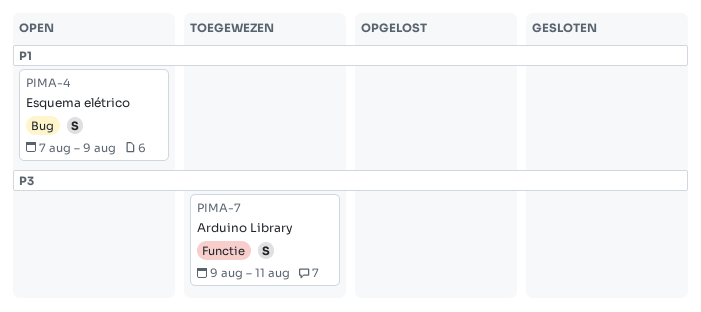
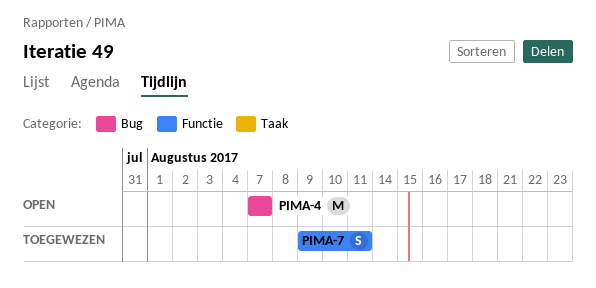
PIMA-4, estimate: S -> M
PIMA-4, due: Aug 9 -> Aug 7

